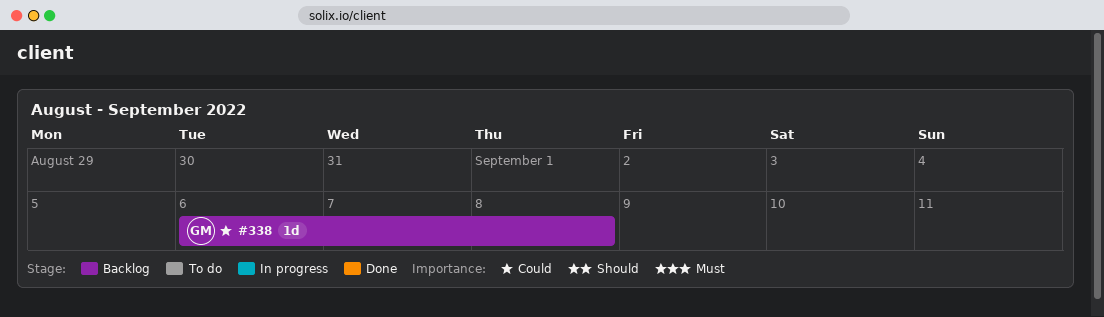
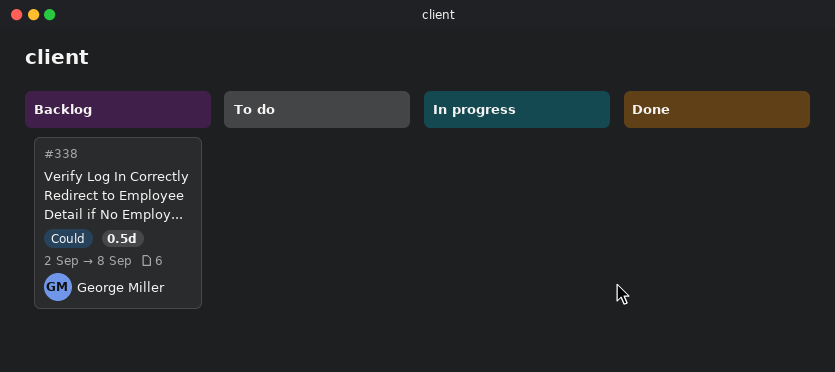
#338, estimate: 1d -> 0.5d
#338, start: Sep 6 -> Sep 2

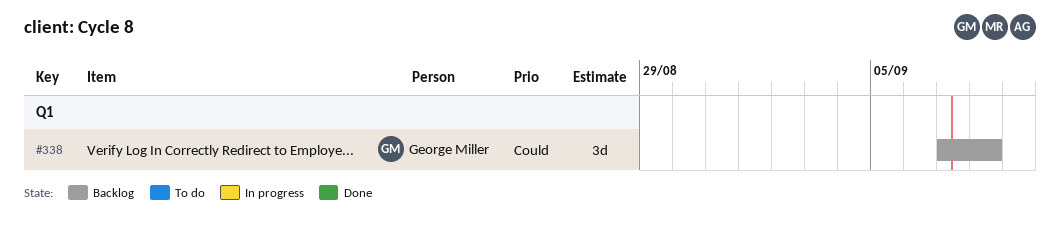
#338, estimate: 0.5d -> 3d
#338, start: Sep 2 -> Sep 7

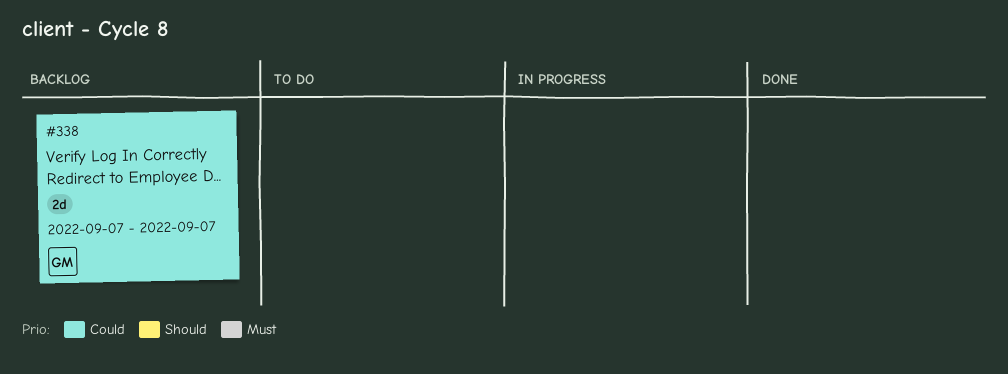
#338, estimate: 3d -> 2d
#338, due: Sep 8 -> Sep 7

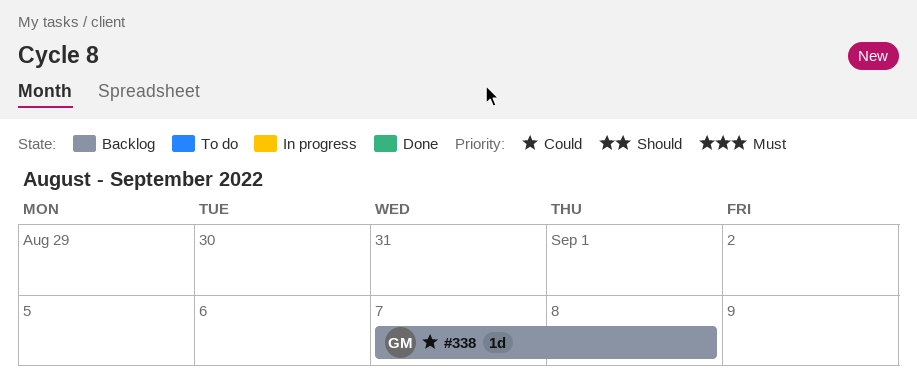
#338, estimate: 2d -> 1d
#338, due: Sep 7 -> Sep 8

